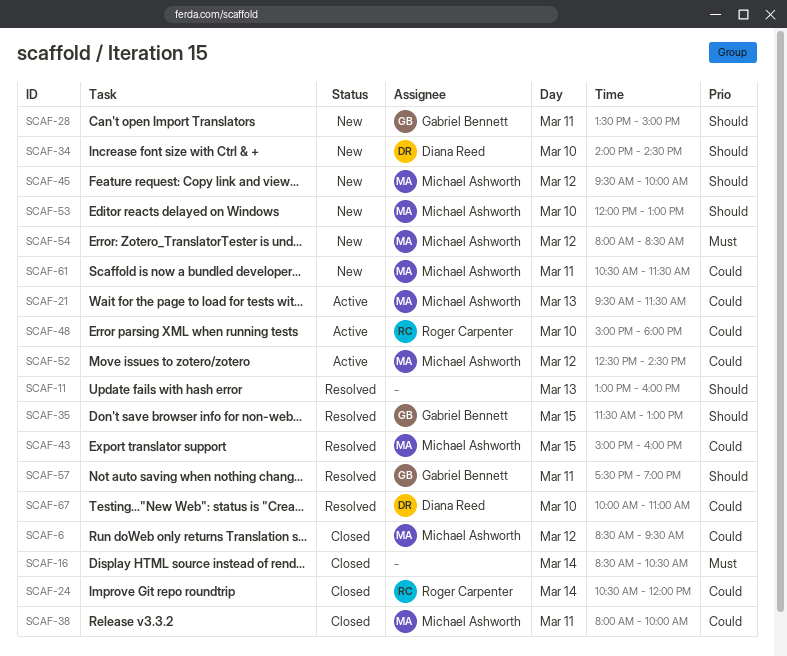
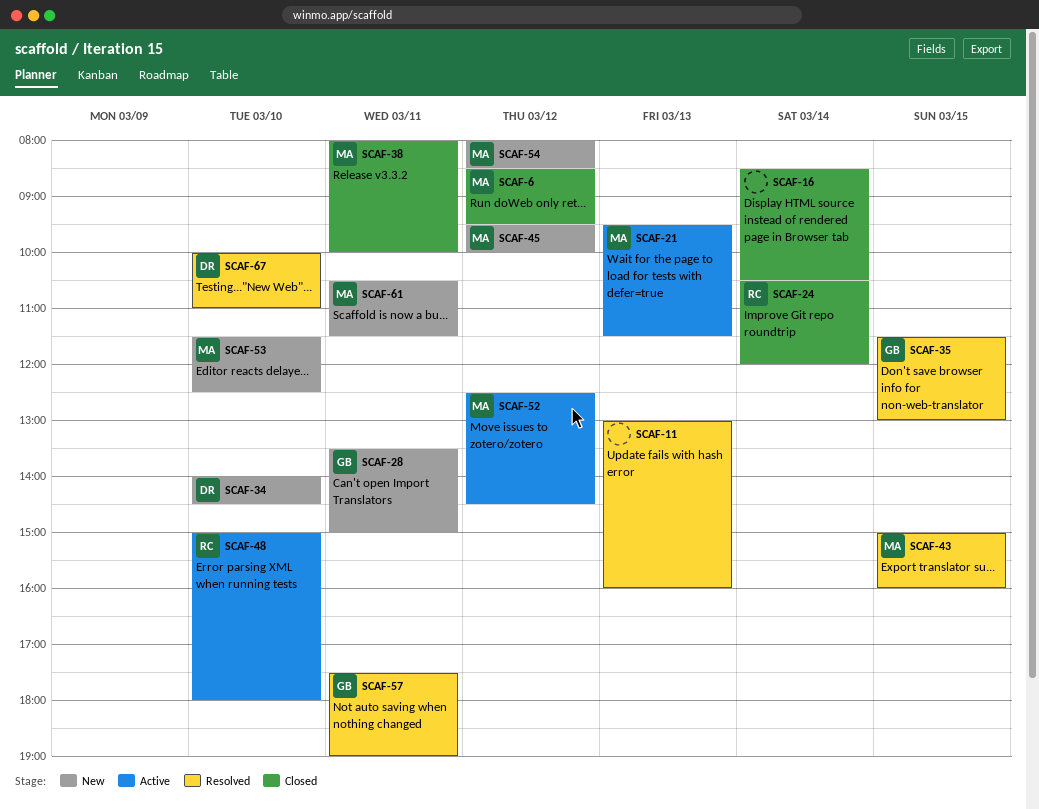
SCAF-53, begins: 12:00 -> 11:30
SCAF-53, ends: 13:00 -> 12:30

